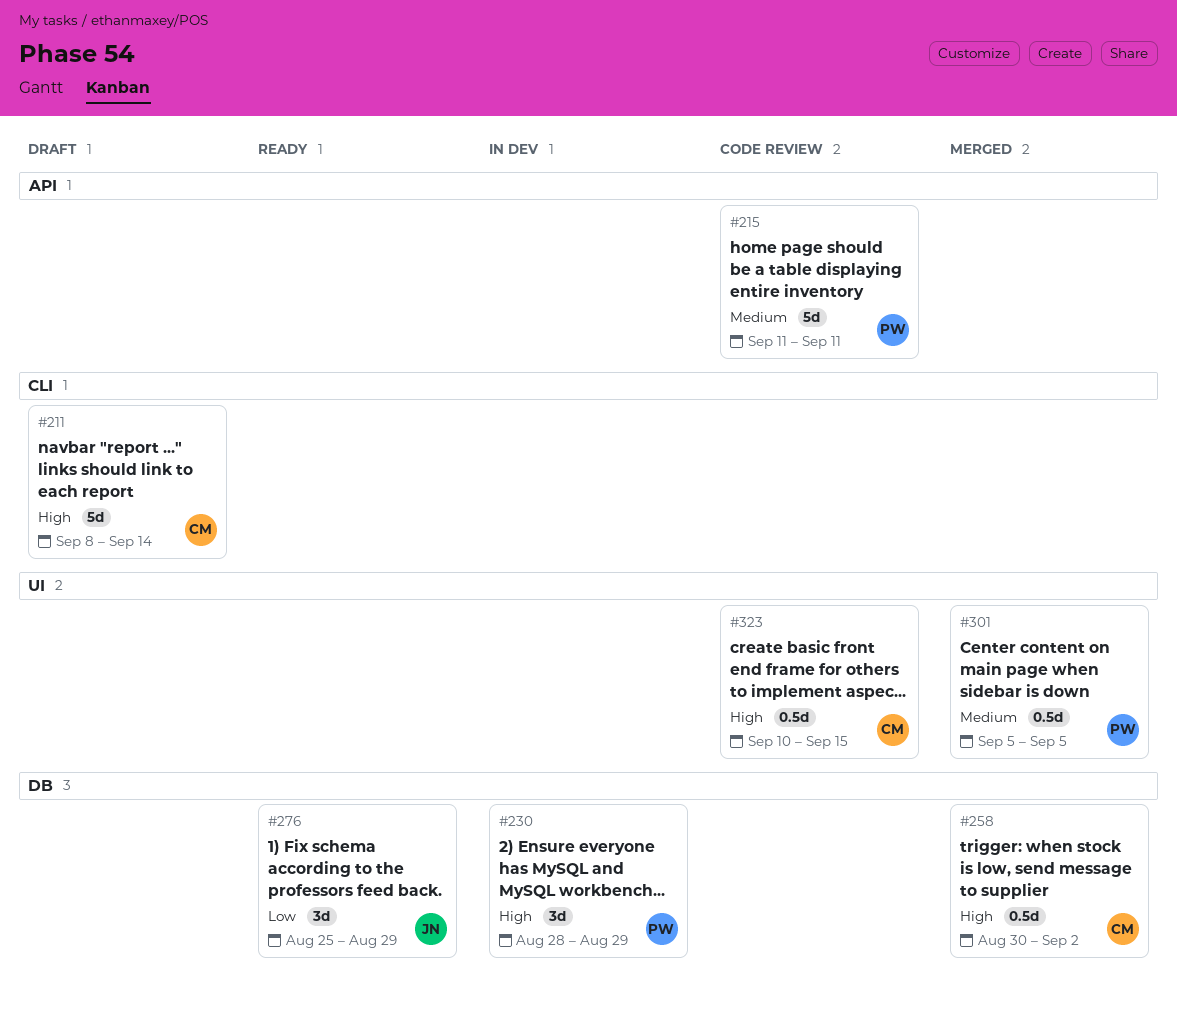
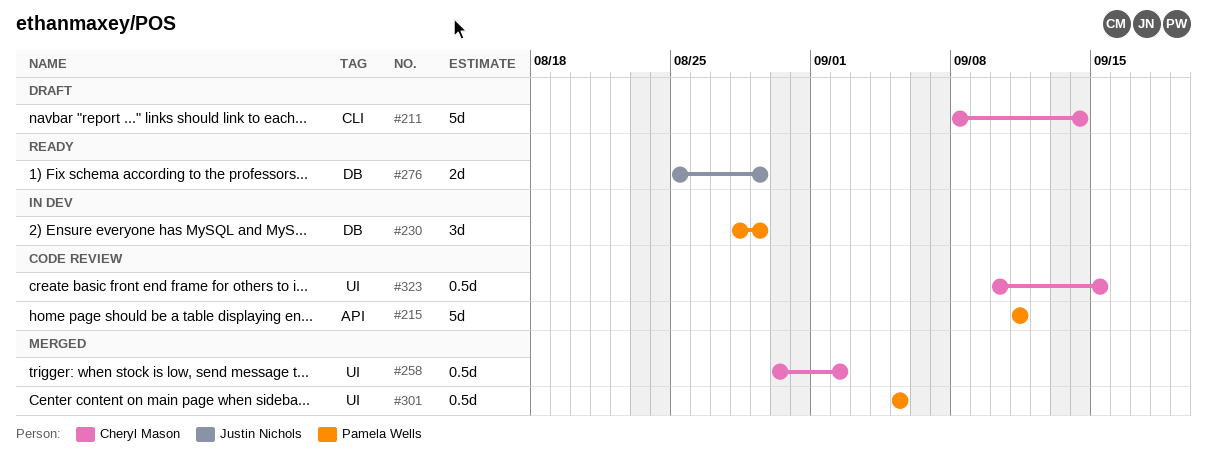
#258, label: DB -> UI
#276, estimate: 3d -> 2d

